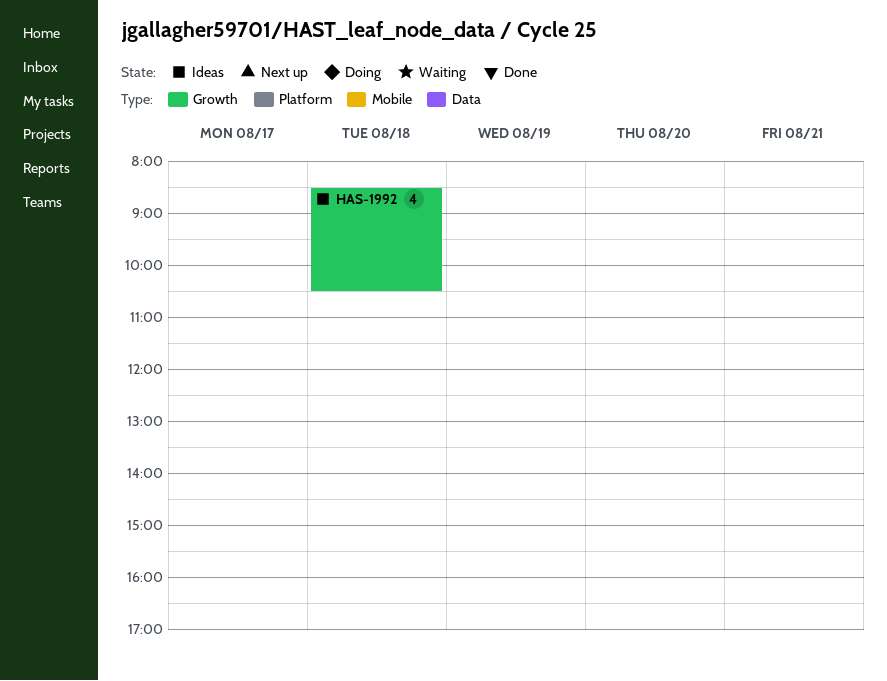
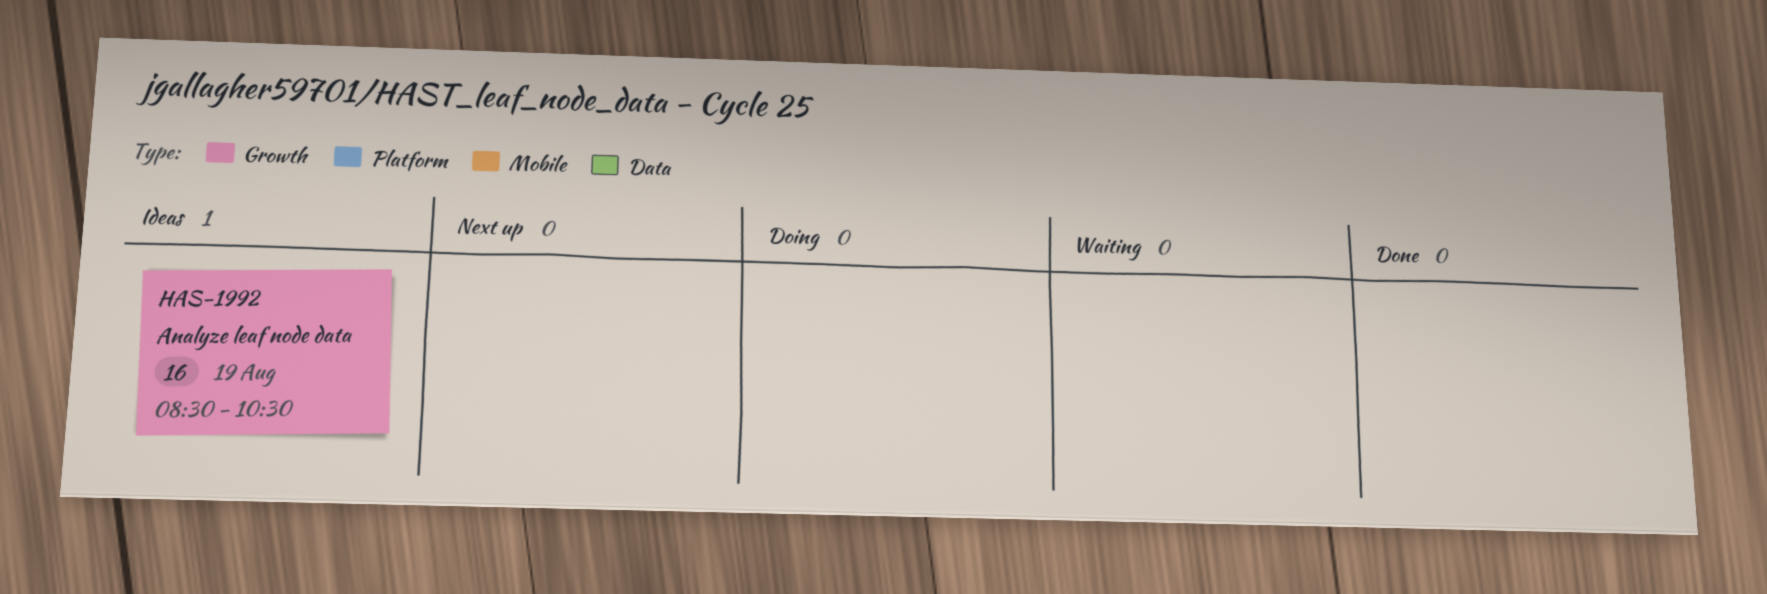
HAS-1992, estimate: 4 -> 16
HAS-1992, day: Aug 18 -> Aug 19

